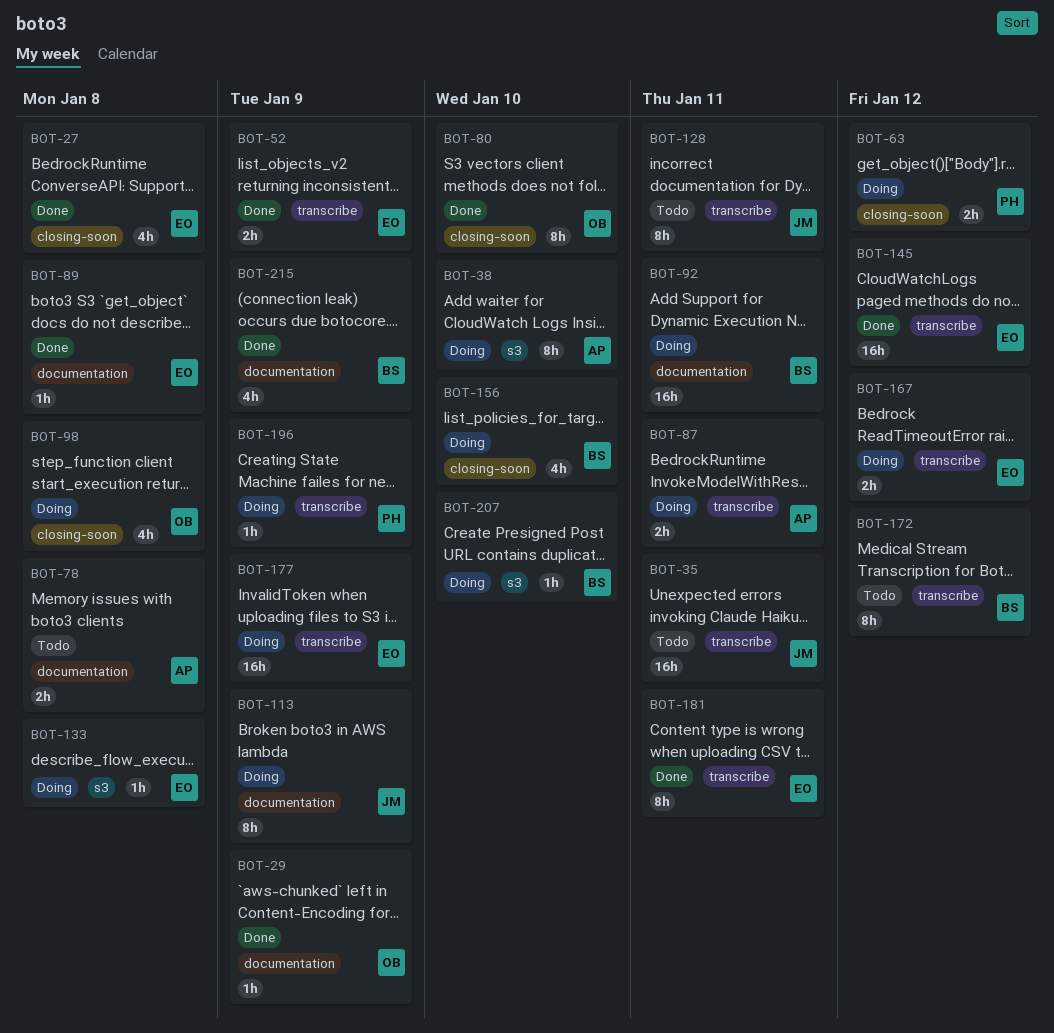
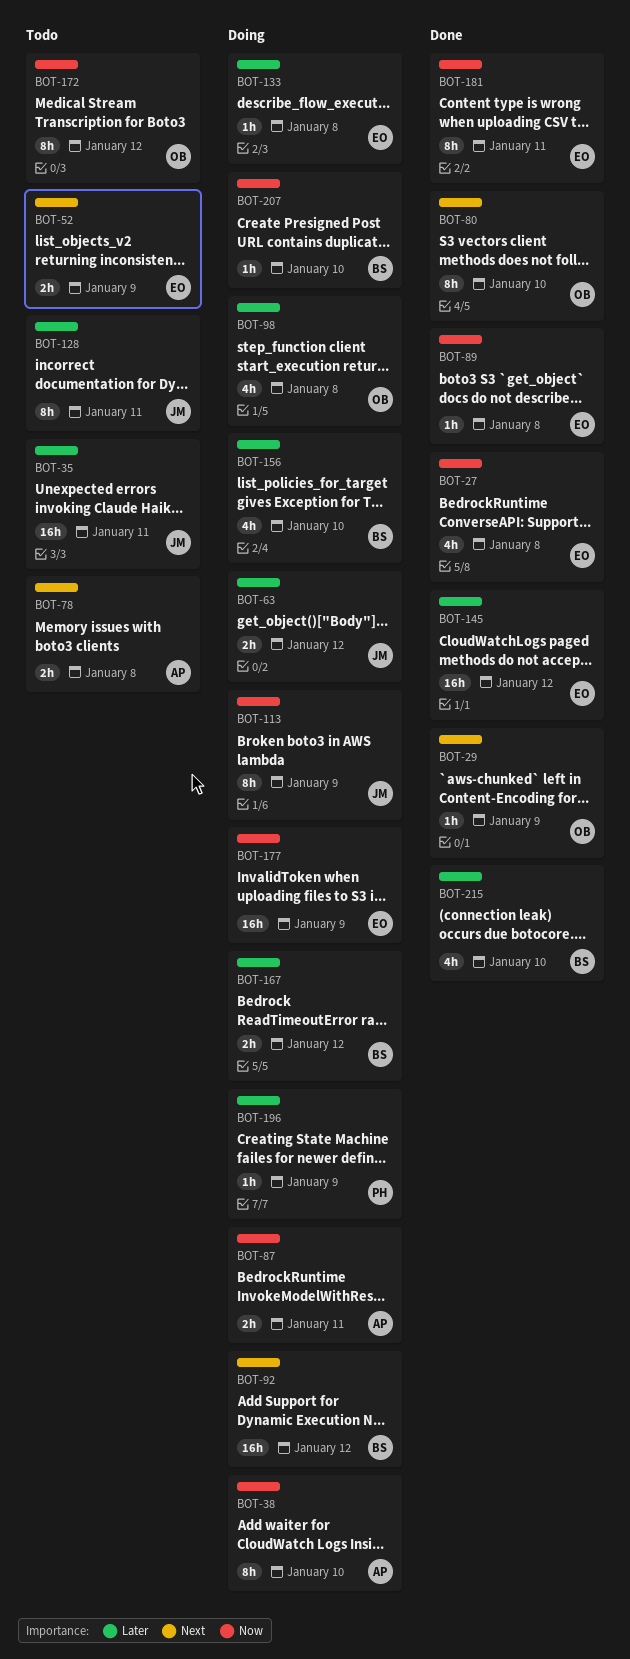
BOT-52, status: Done -> Todo
BOT-63, owner: PH -> JM
BOT-92, due: Jan 11 -> Jan 12
BOT-167, owner: EO -> BS
BOT-172, owner: BS -> OB
BOT-215, due: Jan 9 -> Jan 10

